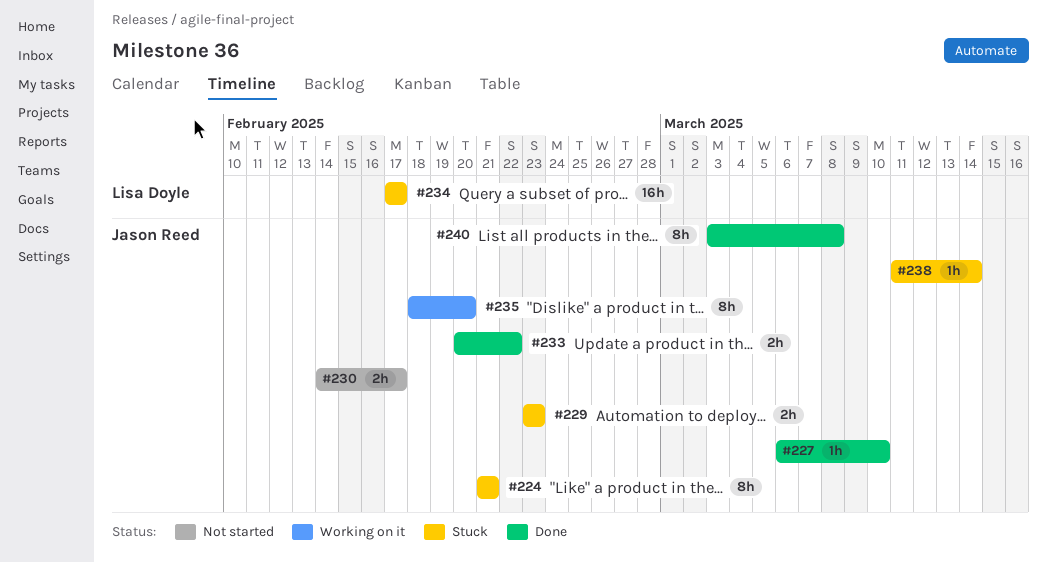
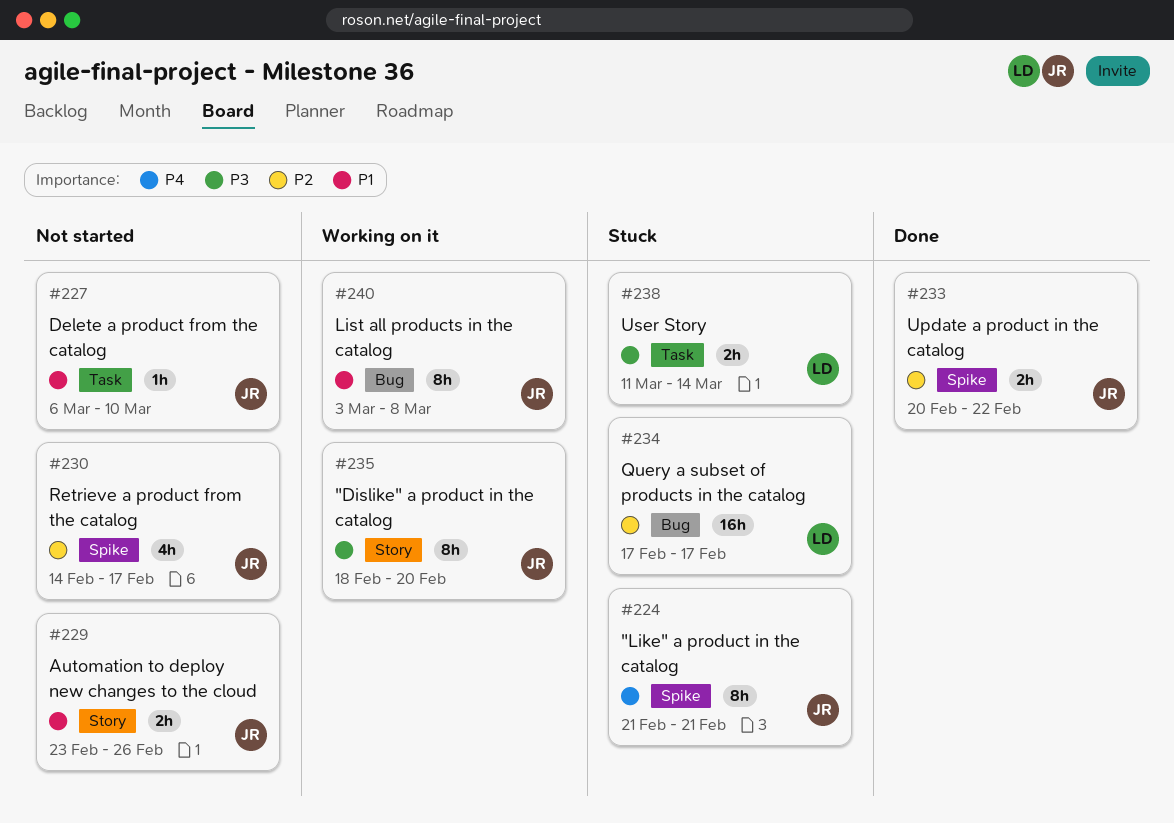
#227, status: Done -> Not started
#229, status: Stuck -> Not started
#229, due: Feb 23 -> Feb 26
#230, estimate: 2h -> 4h
#238, owner: Jason Reed -> Lisa Doyle
#238, estimate: 1h -> 2h
#240, status: Done -> Working on it

